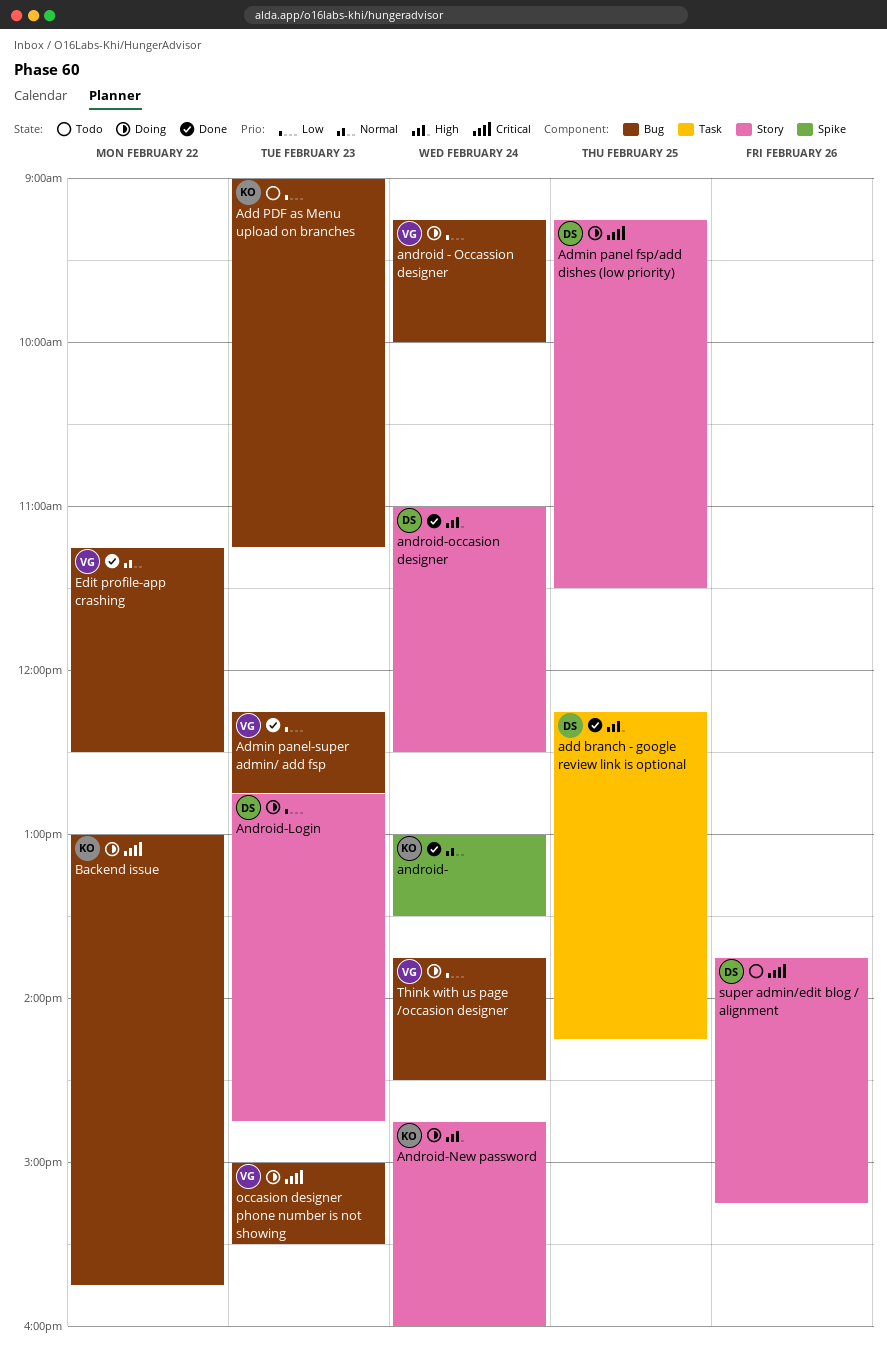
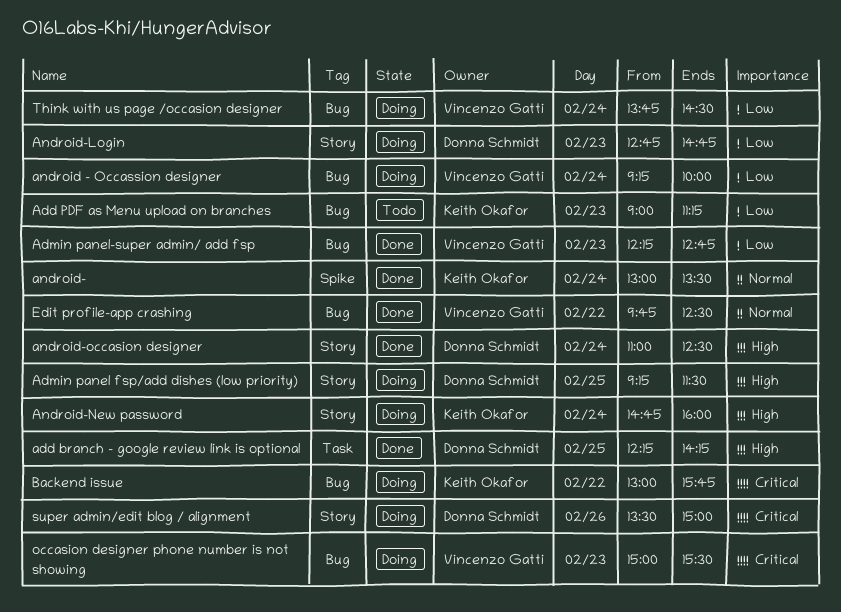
Admin panel fsp/add dishes (low priority), priority: Critical -> High
Edit profile-app crashing, begins: 11:15 -> 09:45
super admin/edit blog / alignment, status: Todo -> Doing
super admin/edit blog / alignment, begins: 13:45 -> 13:30
super admin/edit blog / alignment, ends: 15:15 -> 15:00

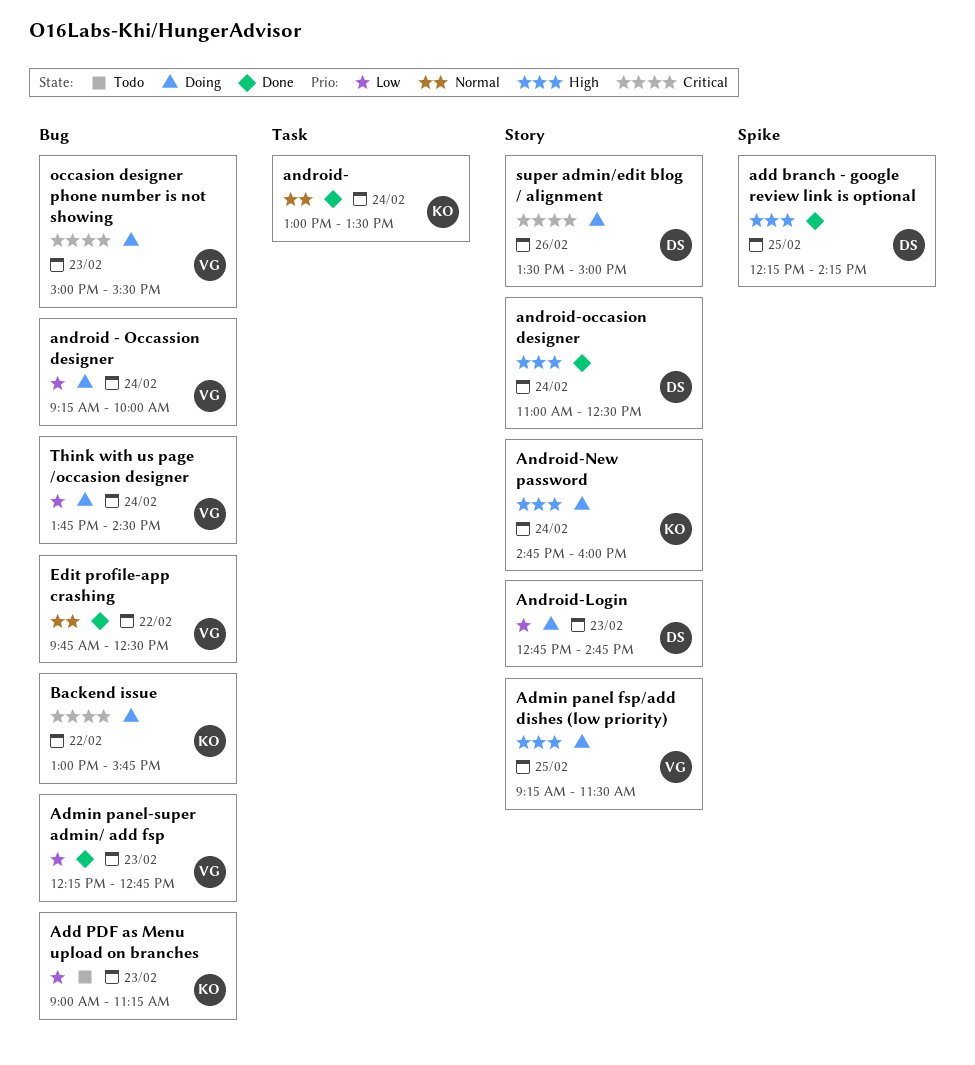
add branch - google review link is optional, label: Task -> Spike
Admin panel fsp/add dishes (low priority), owner: Donna Schmidt -> Vincenzo Gatti
android-, label: Spike -> Task

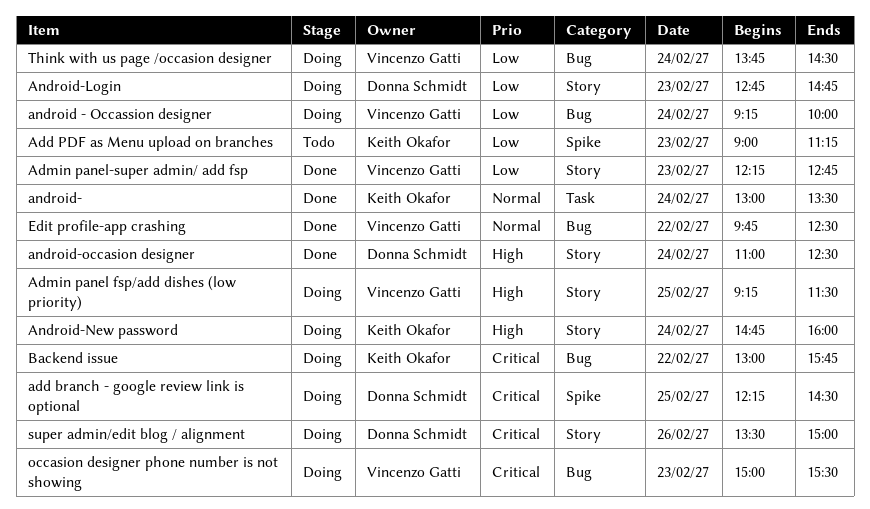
add branch - google review link is optional, status: Done -> Doing
add branch - google review link is optional, priority: High -> Critical
add branch - google review link is optional, ends: 14:15 -> 14:30
Add PDF as Menu upload on branches, label: Bug -> Spike
Admin panel-super admin/ add fsp, label: Bug -> Story

